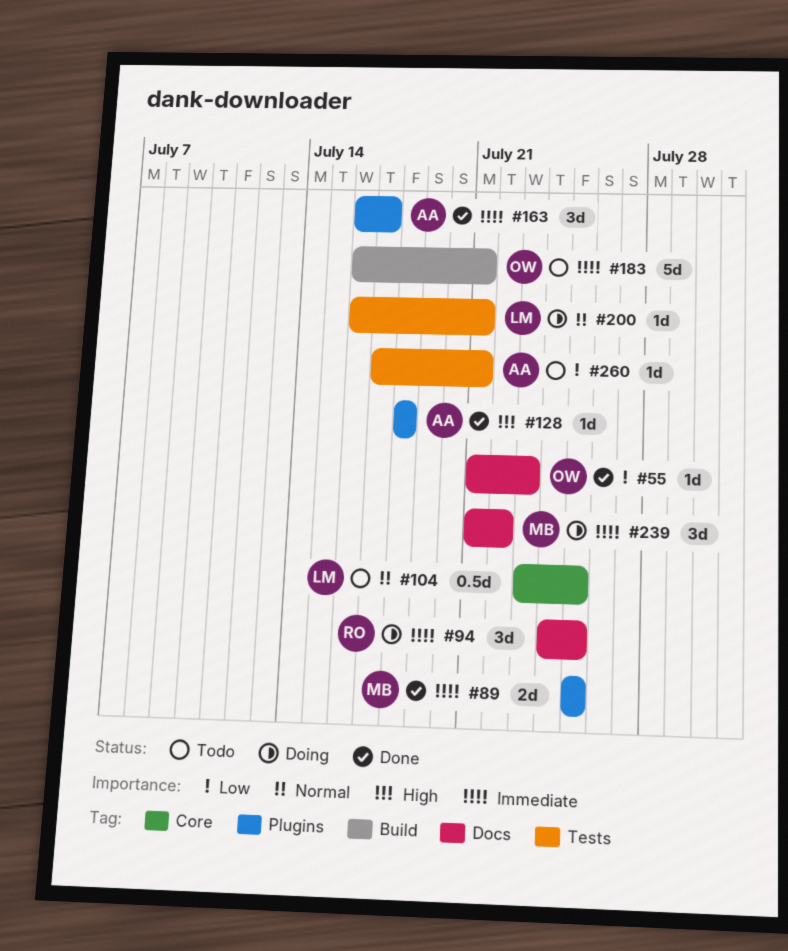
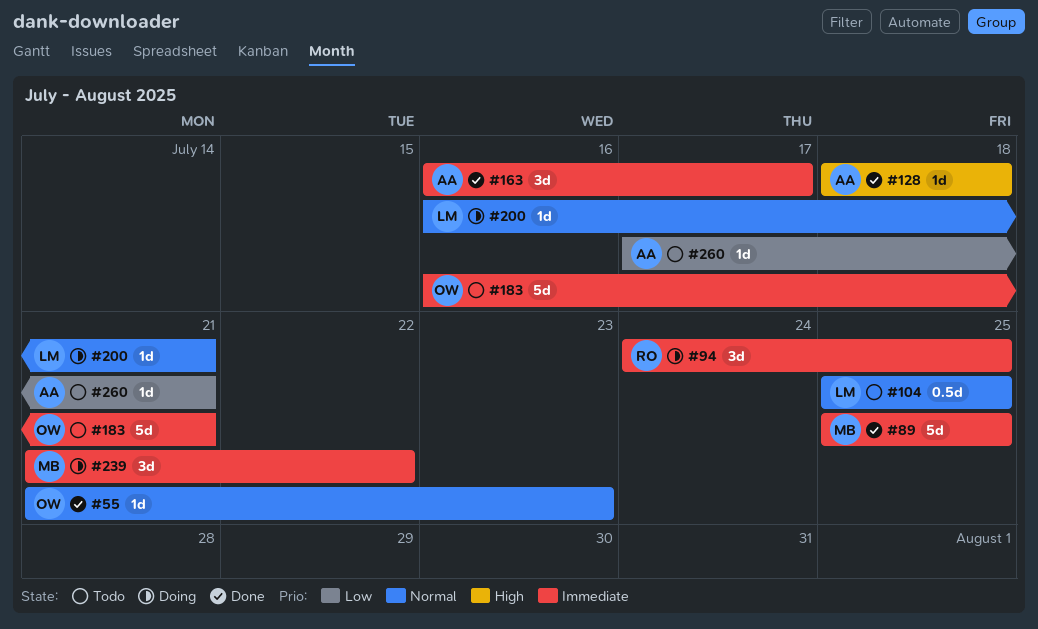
#55, priority: Low -> Normal
#89, estimate: 2d -> 5d
#104, start: Jul 23 -> Jul 25

